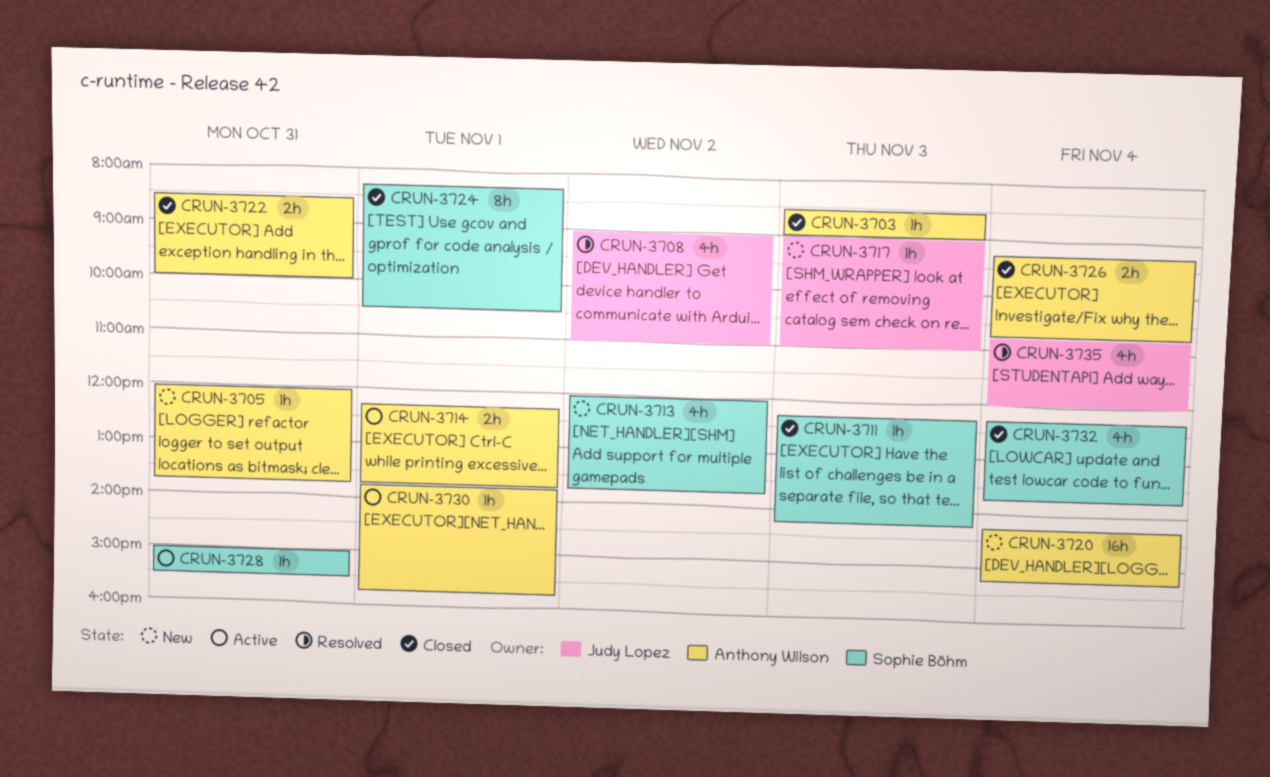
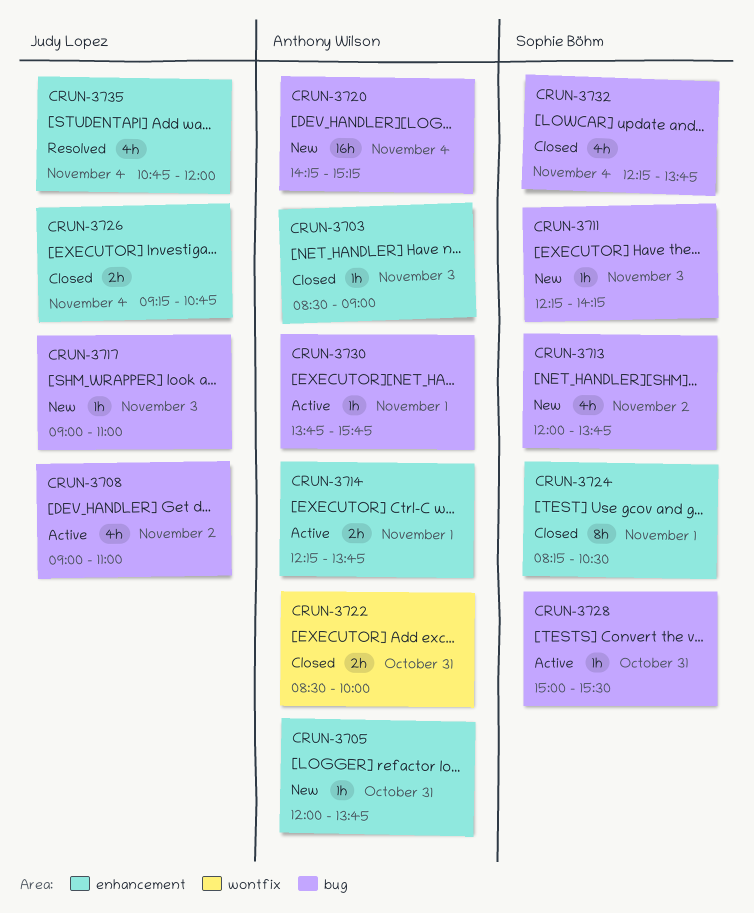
CRUN-3708, status: Resolved -> Active
CRUN-3711, status: Closed -> New
CRUN-3726, owner: Anthony Wilson -> Judy Lopez

